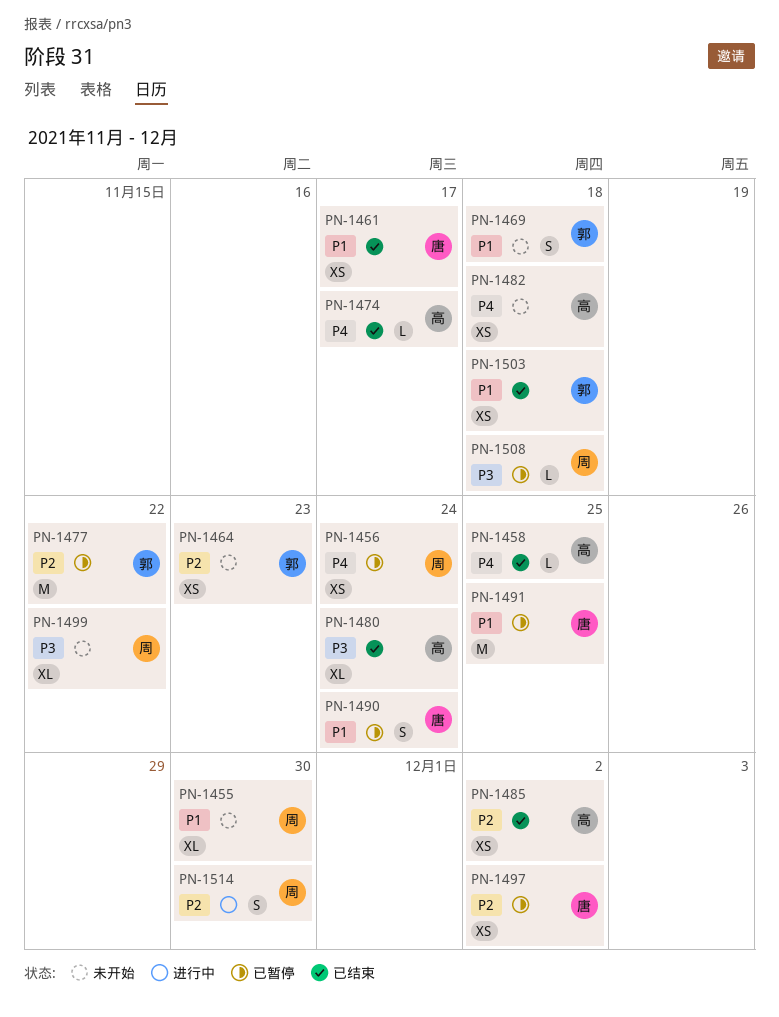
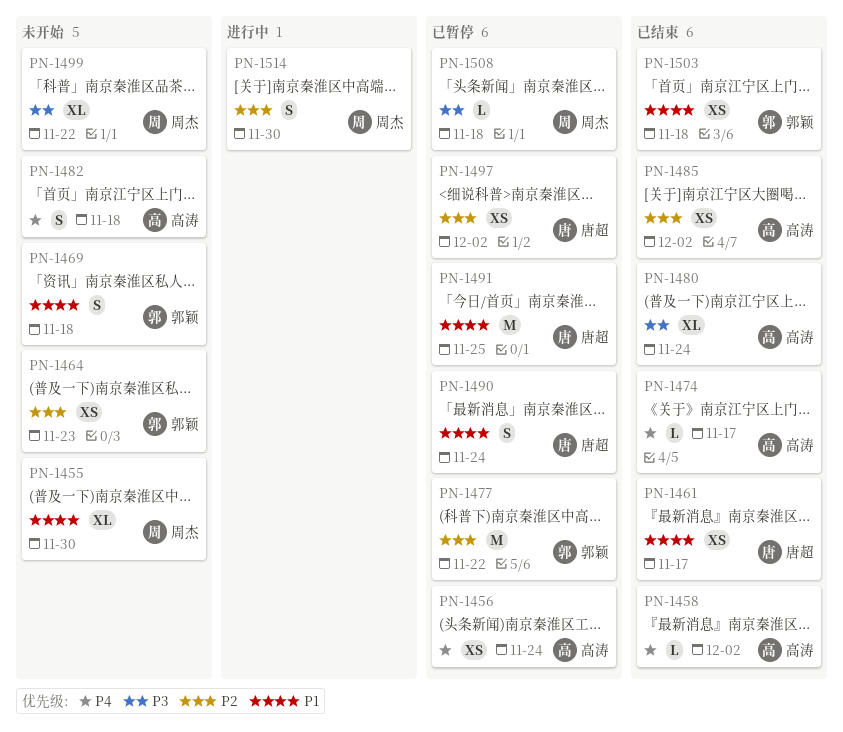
PN-1456, owner: 周杰 -> 高涛
PN-1458, due: Nov 25 -> Dec 2
PN-1482, estimate: XS -> S

